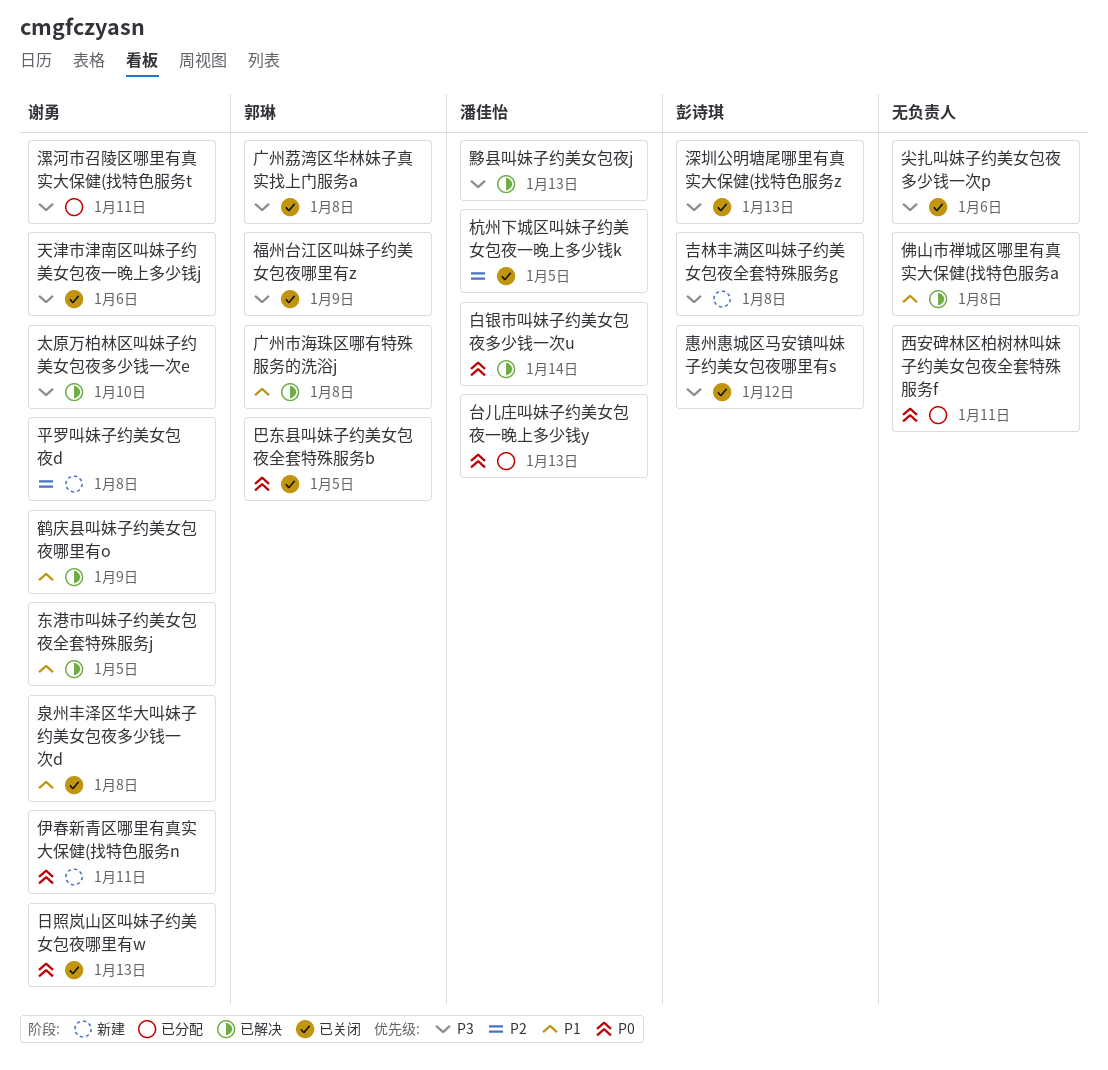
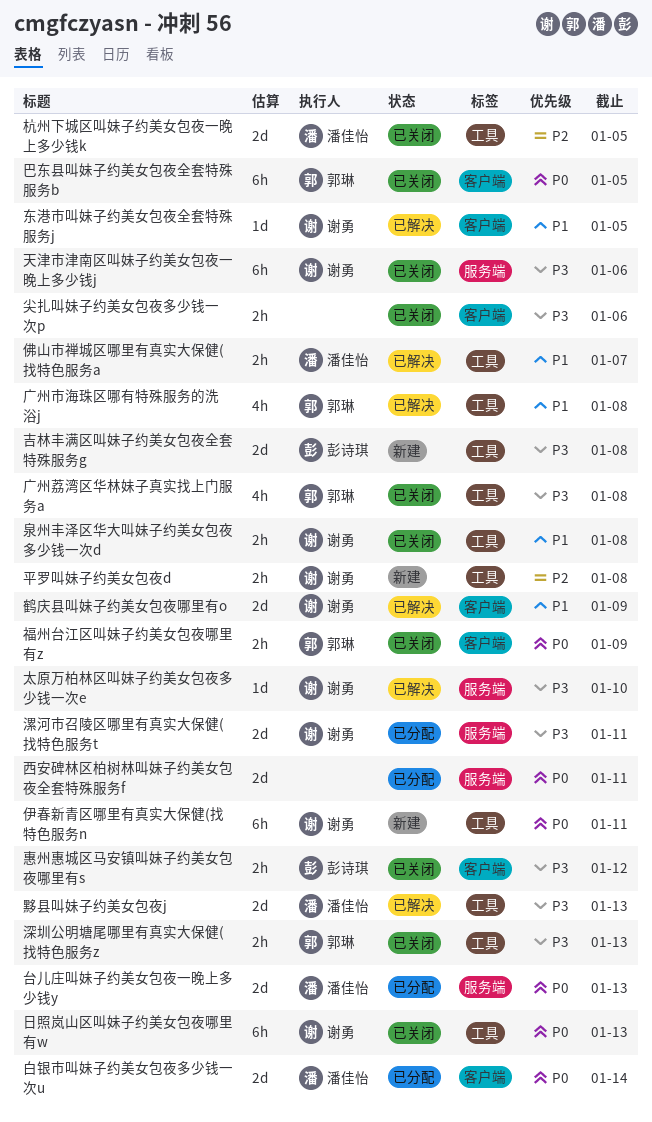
佛山市禅城区哪里有真实大保健(找特色服务a, owner: none -> 潘佳怡
佛山市禅城区哪里有真实大保健(找特色服务a, due: Jan 8 -> Jan 7
深圳公明塘尾哪里有真实大保健(找特色服务z, owner: 彭诗琪 -> 郭琳
白银市叫妹子约美女包夜多少钱一次u, status: 已解决 -> 已分配
福州台江区叫妹子约美女包夜哪里有z, priority: P3 -> P0

